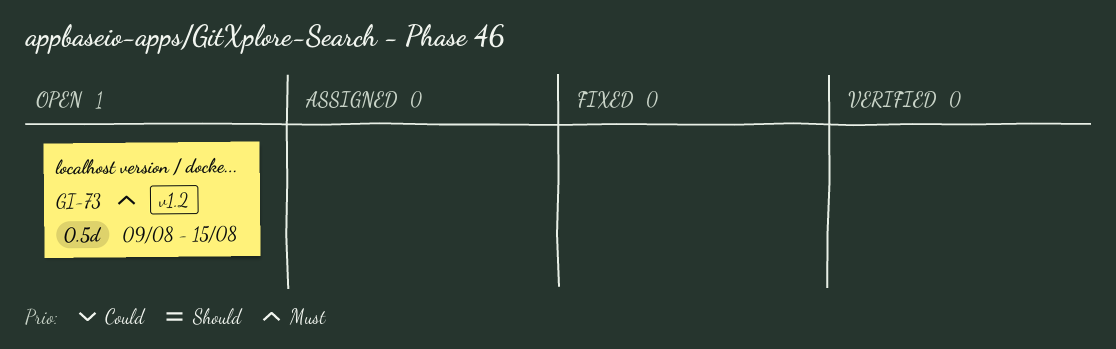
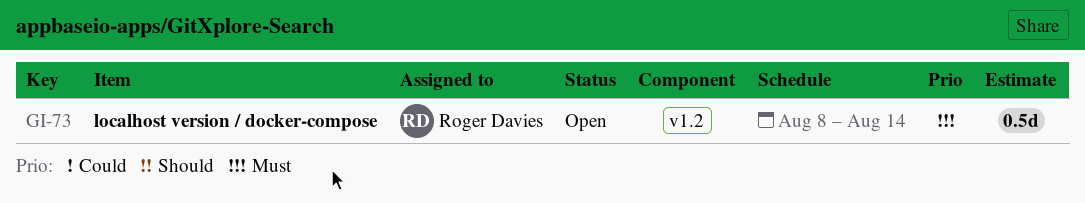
GI-73, start: Aug 9 -> Aug 8
GI-73, due: Aug 15 -> Aug 14

